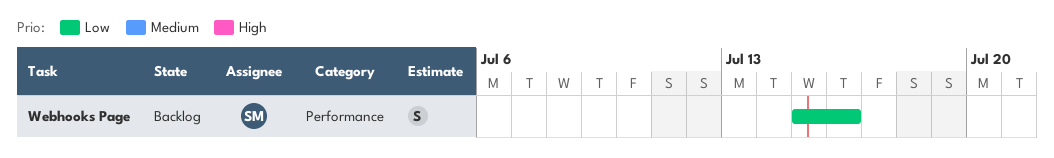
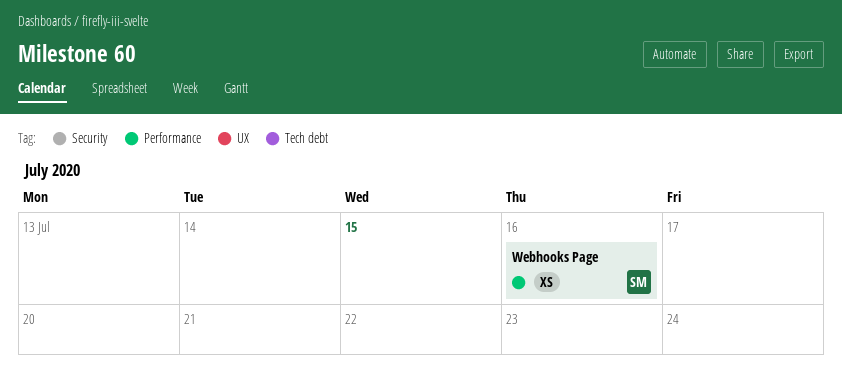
Webhooks Page, estimate: S -> XS

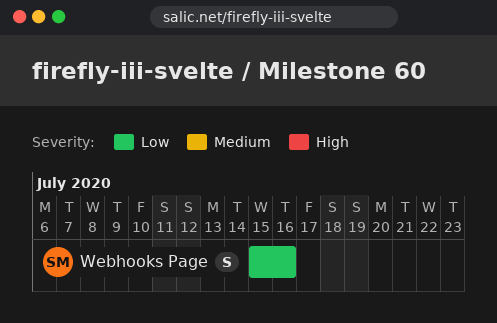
Webhooks Page, estimate: XS -> S

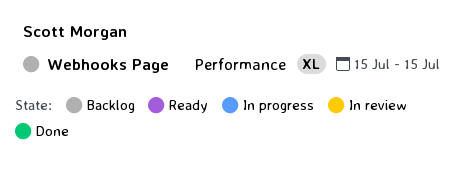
Webhooks Page, estimate: S -> XL
Webhooks Page, due: Jul 16 -> Jul 15

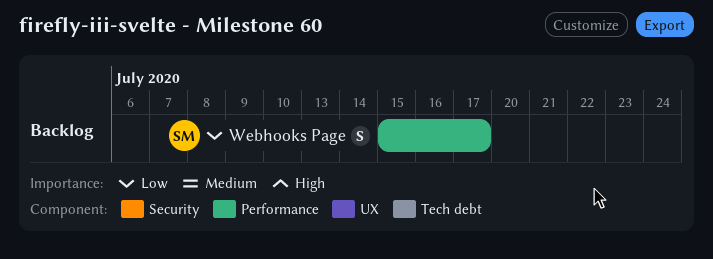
Webhooks Page, estimate: XL -> S
Webhooks Page, due: Jul 15 -> Jul 17

